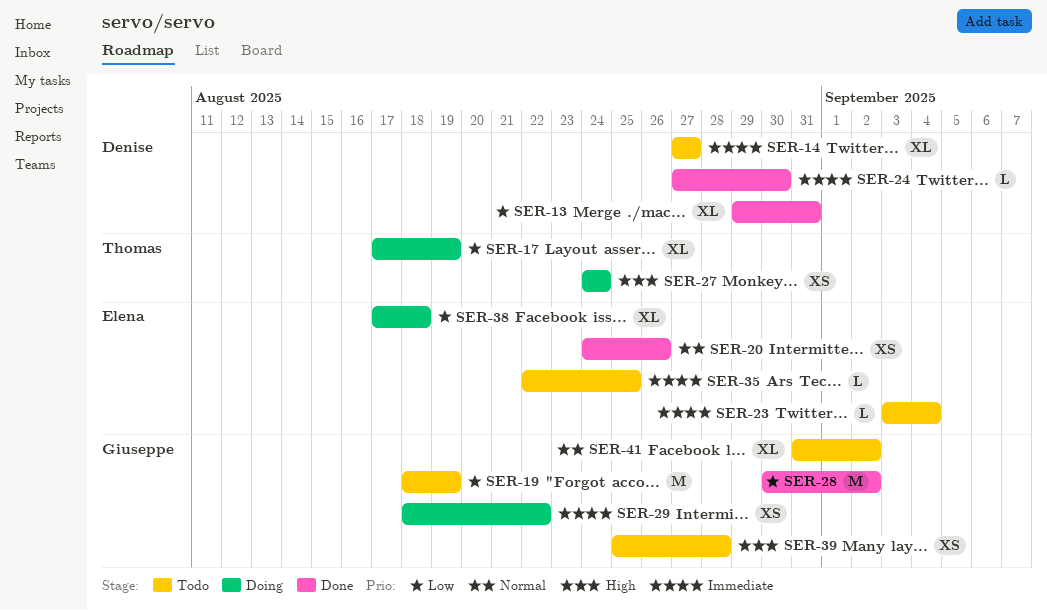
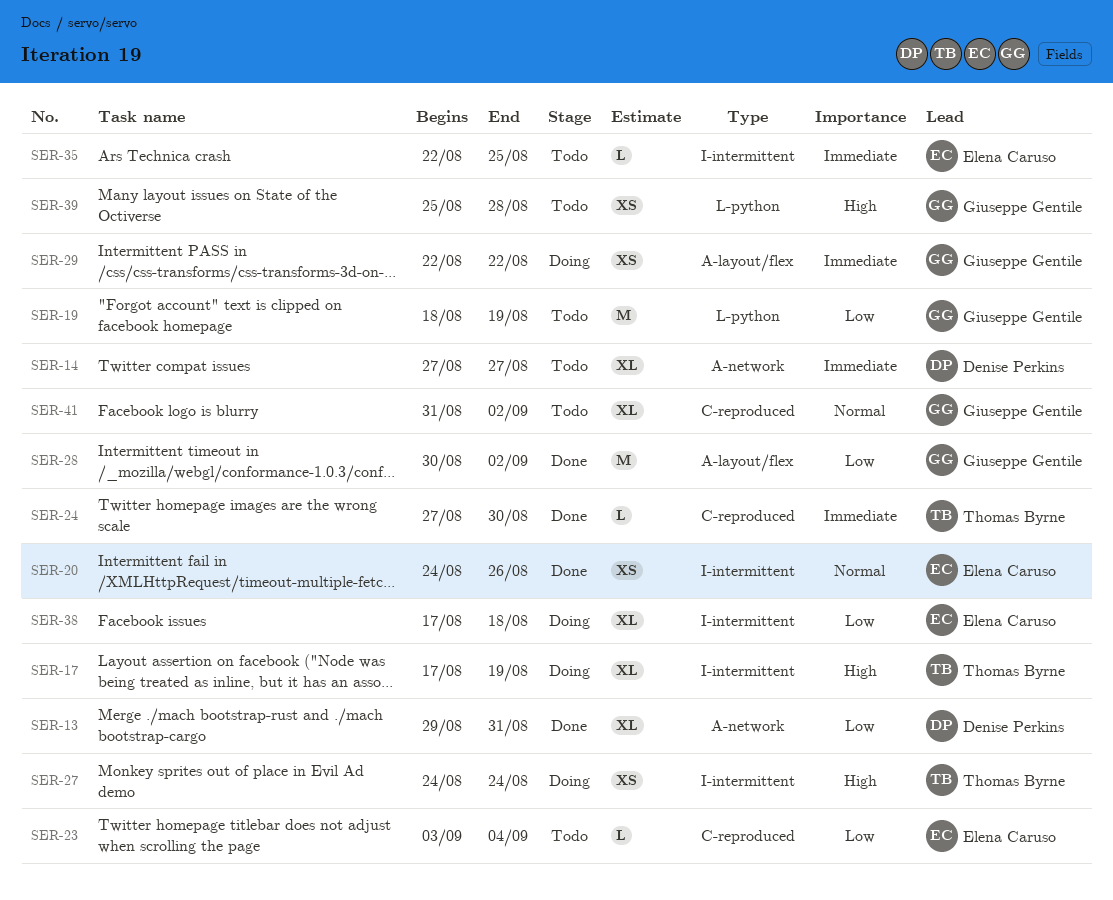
SER-17, priority: Low -> High
SER-23, priority: Immediate -> Low
SER-24, owner: Denise Perkins -> Thomas Byrne
SER-29, start: Aug 18 -> Aug 22

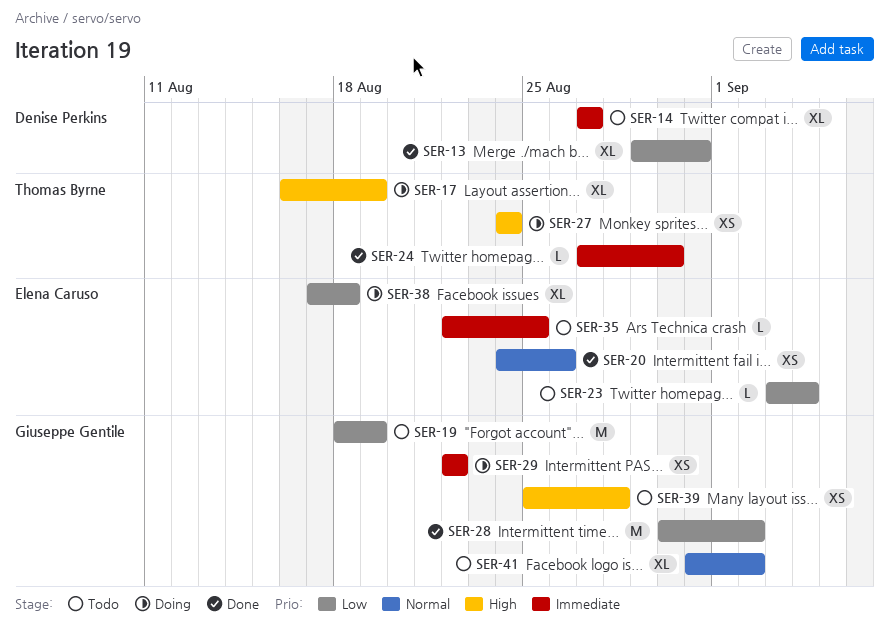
SER-17, start: Aug 17 -> Aug 16

